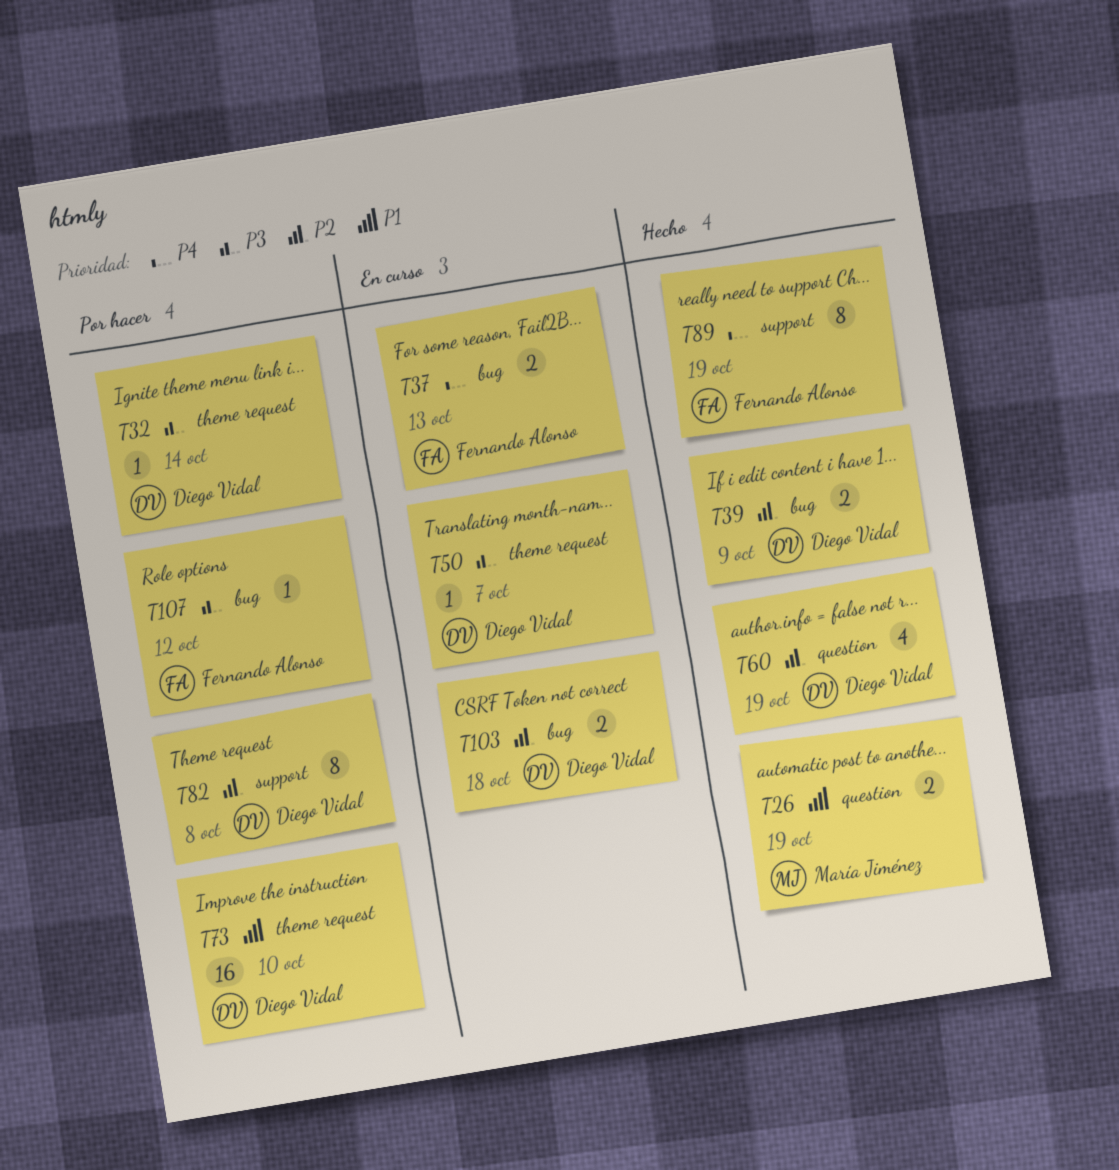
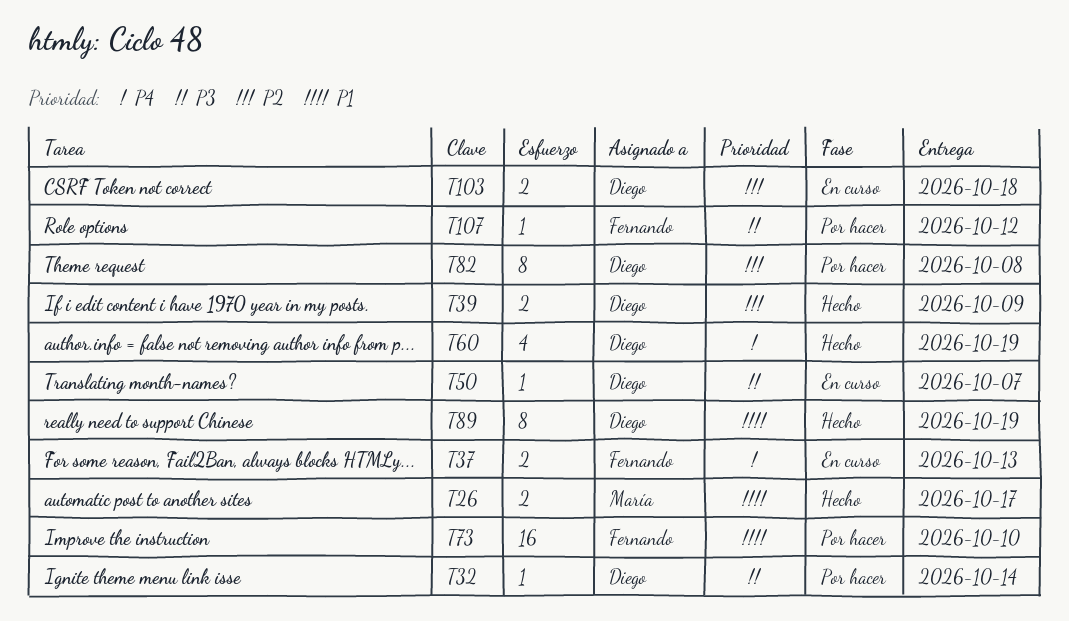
T26, due: Oct 19 -> Oct 17
T60, priority: P2 -> P4
T73, owner: Diego Vidal -> Fernando Alonso
T89, owner: Fernando Alonso -> Diego Vidal
T89, priority: P4 -> P1

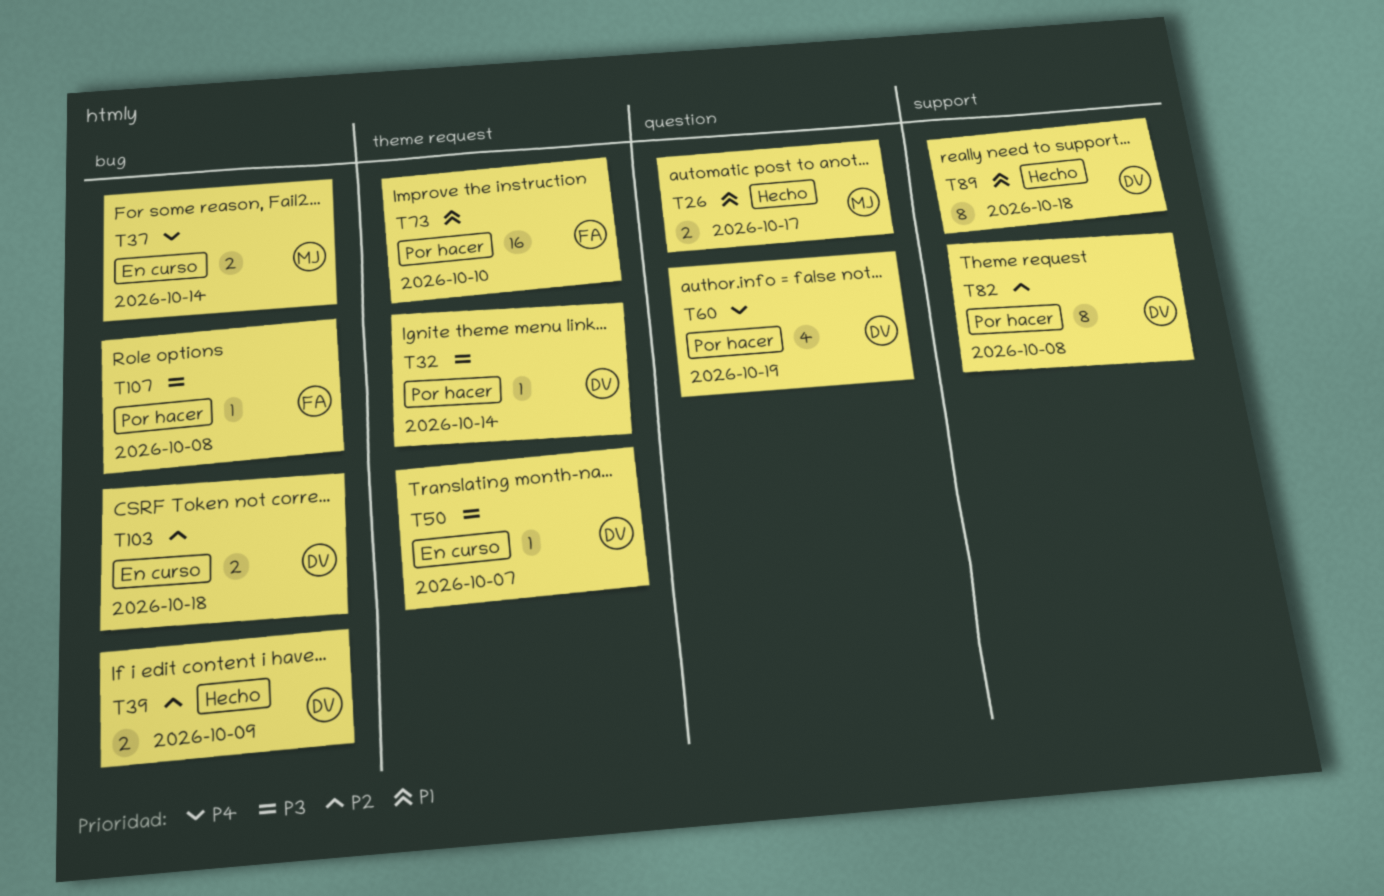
T37, owner: Fernando -> María
T37, due: Oct 13 -> Oct 14
T60, status: Hecho -> Por hacer
T89, due: Oct 19 -> Oct 18
T107, due: Oct 12 -> Oct 8

